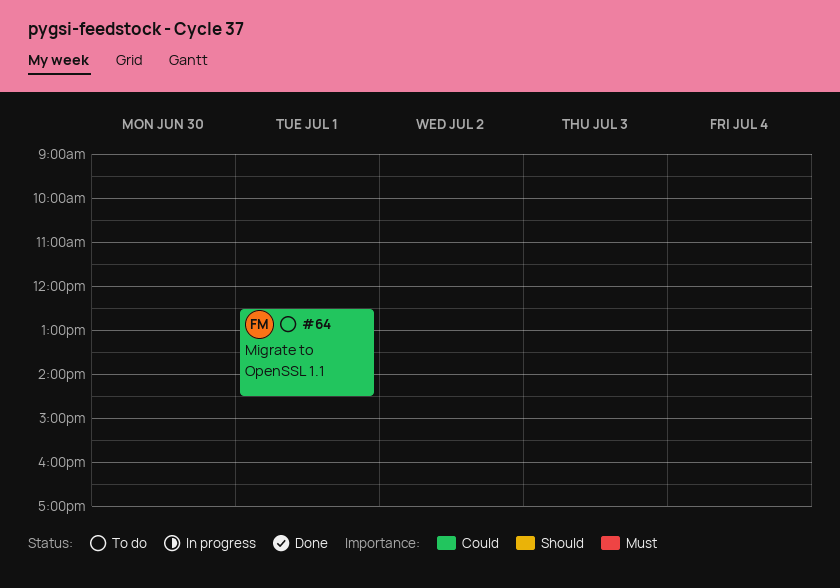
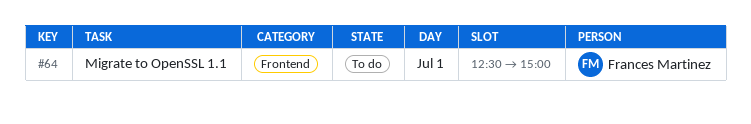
#64, ends: 14:30 -> 15:00

